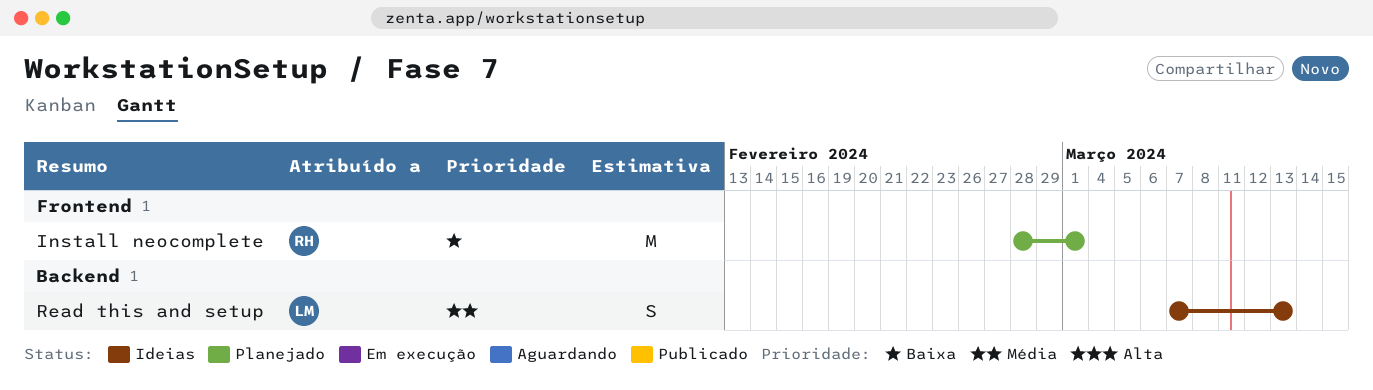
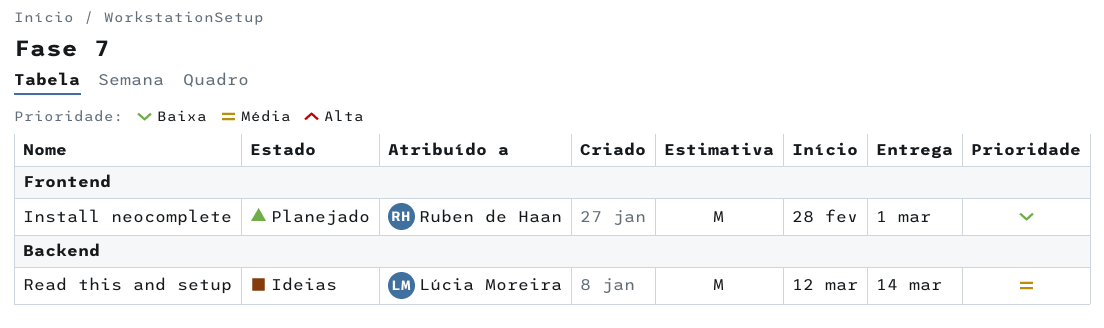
Read this and setup, estimate: S -> M
Read this and setup, start: Mar 7 -> Mar 12
Read this and setup, due: Mar 13 -> Mar 14

